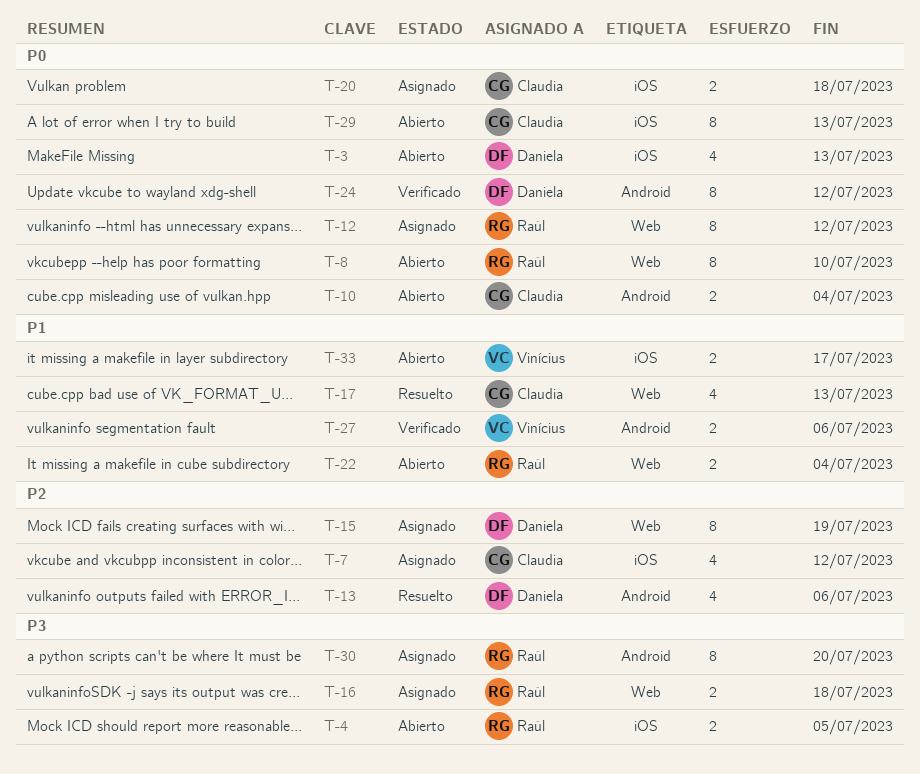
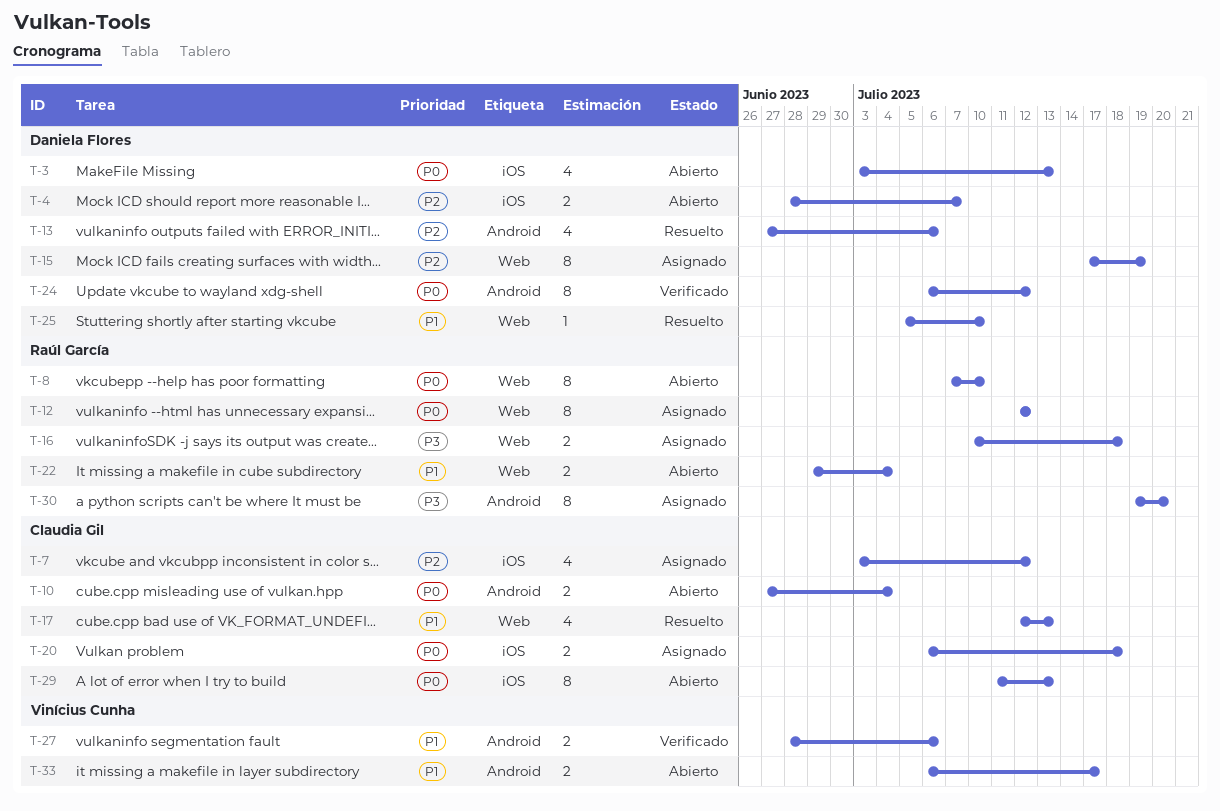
T-4, owner: Raúl García -> Daniela Flores
T-4, priority: P3 -> P2
T-4, due: Jul 5 -> Jul 7
T-25: none -> present
T-33, label: iOS -> Android

